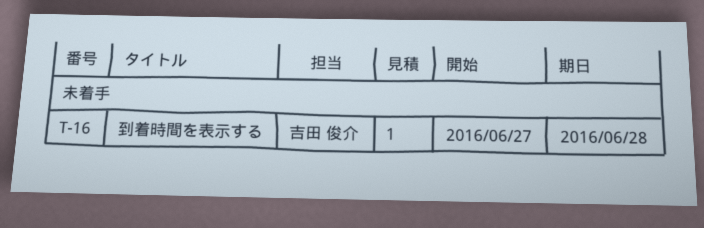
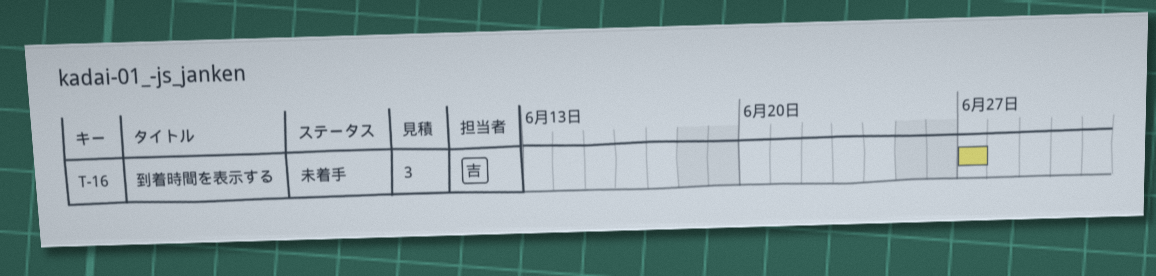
T-16, estimate: 1 -> 3
T-16, due: Jun 28 -> Jun 27

